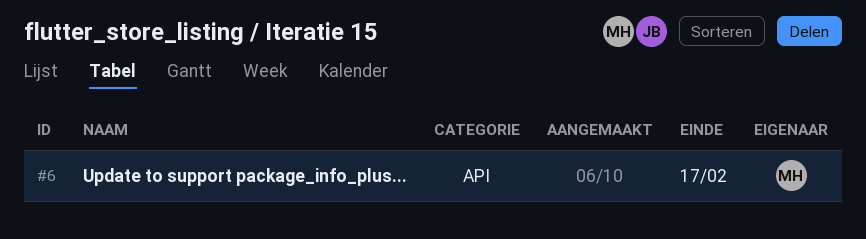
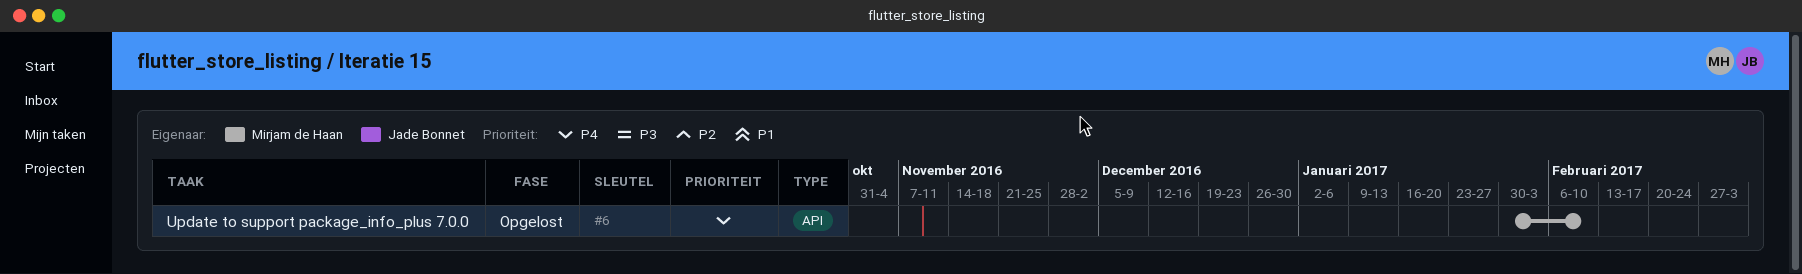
#6, due: Feb 17 -> Feb 10

